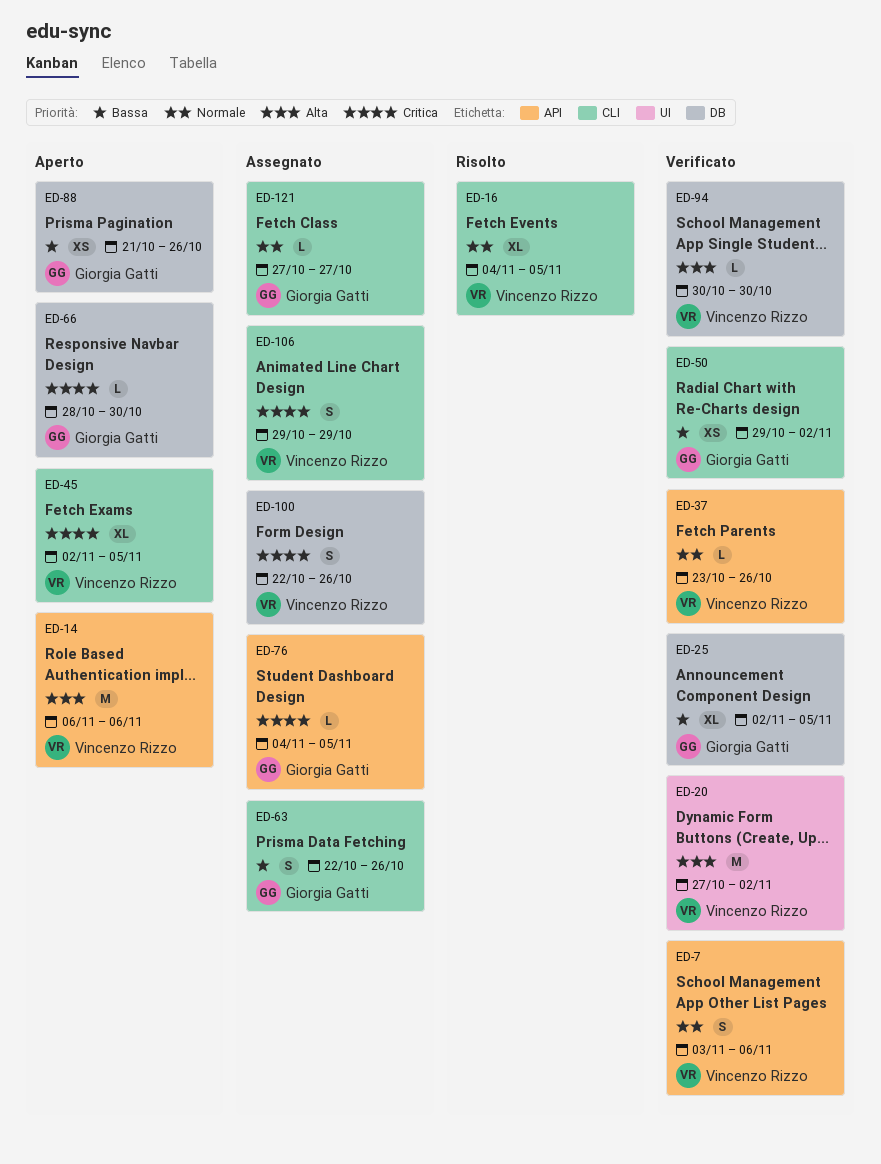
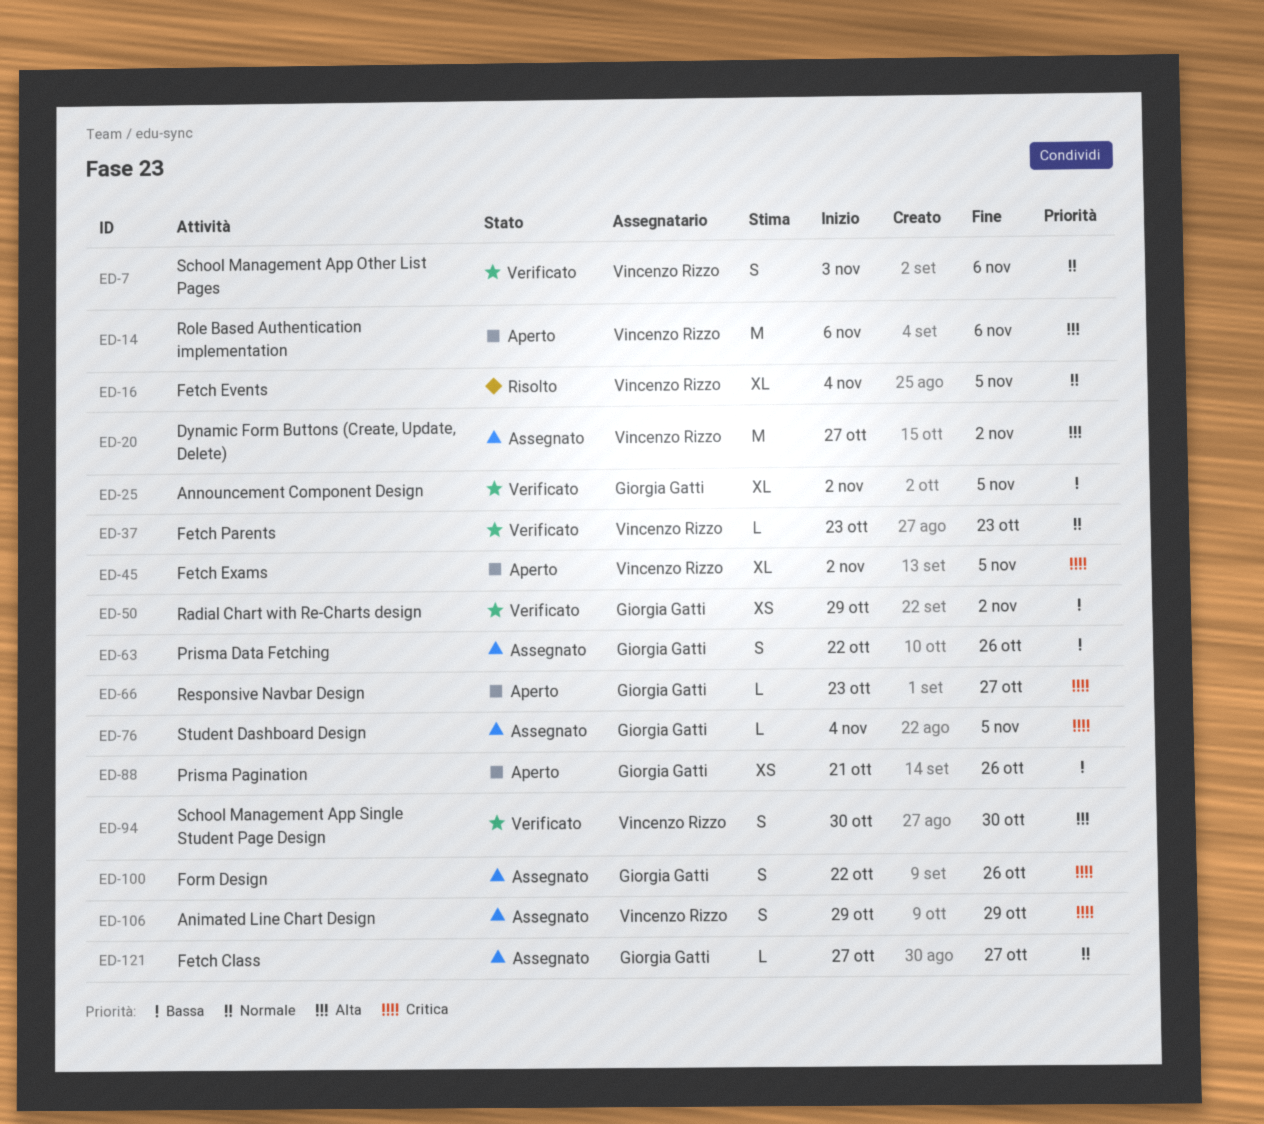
ED-20, status: Verificato -> Assegnato
ED-37, due: Oct 26 -> Oct 23
ED-66, start: Oct 28 -> Oct 23
ED-66, due: Oct 30 -> Oct 27
ED-94, estimate: L -> S
ED-100, owner: Vincenzo Rizzo -> Giorgia Gatti

